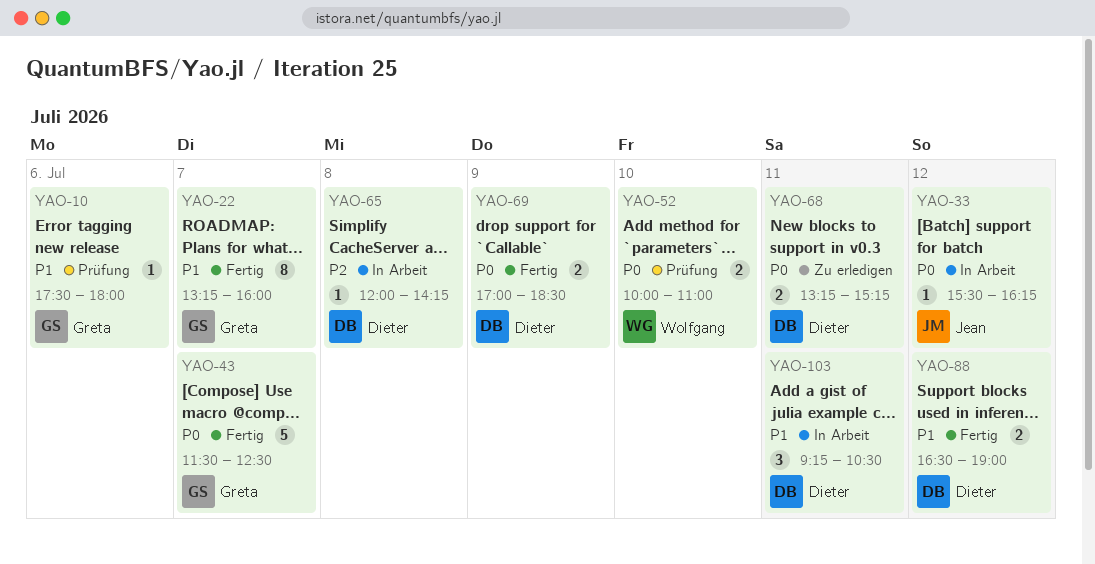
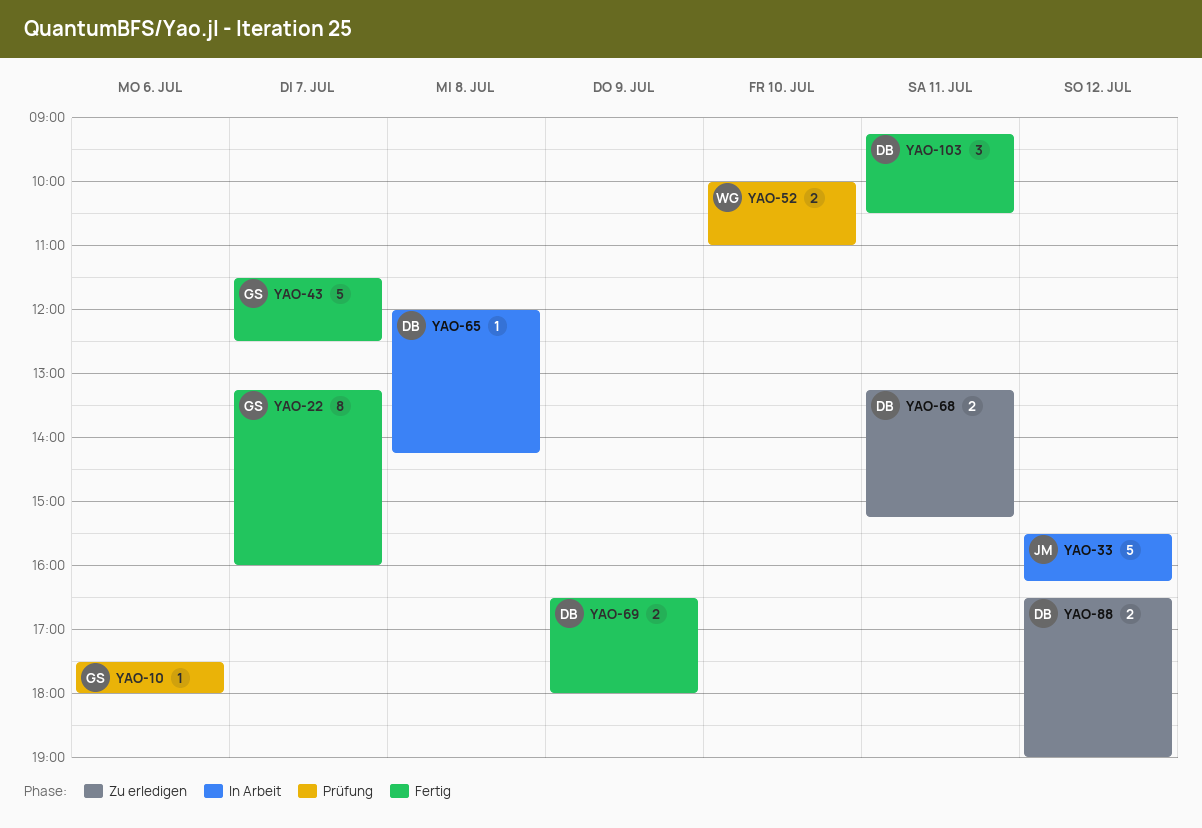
YAO-33, estimate: 1 -> 5
YAO-69, begins: 17:00 -> 16:30
YAO-69, ends: 18:30 -> 18:00
YAO-88, status: Fertig -> Zu erledigen
YAO-103, status: In Arbeit -> Fertig

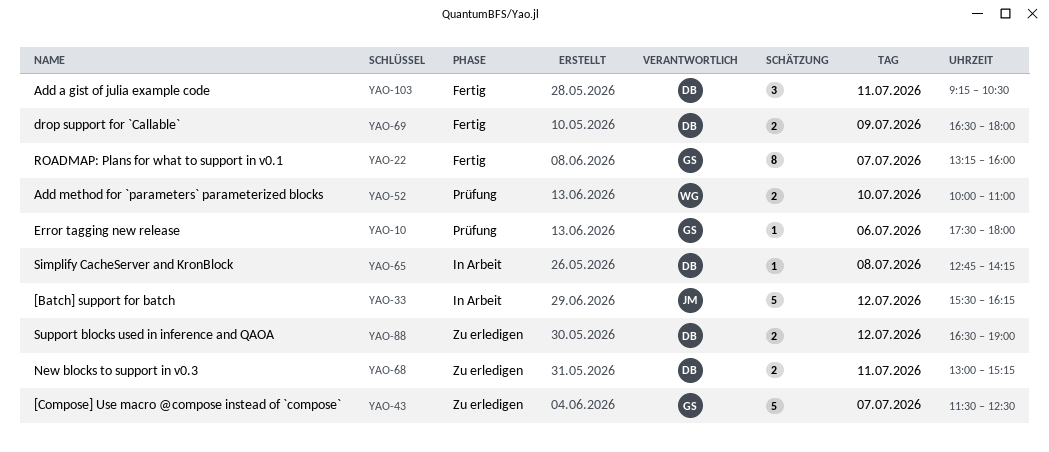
YAO-43, status: Fertig -> Zu erledigen
YAO-65, begins: 12:00 -> 12:45
YAO-68, begins: 13:15 -> 13:00

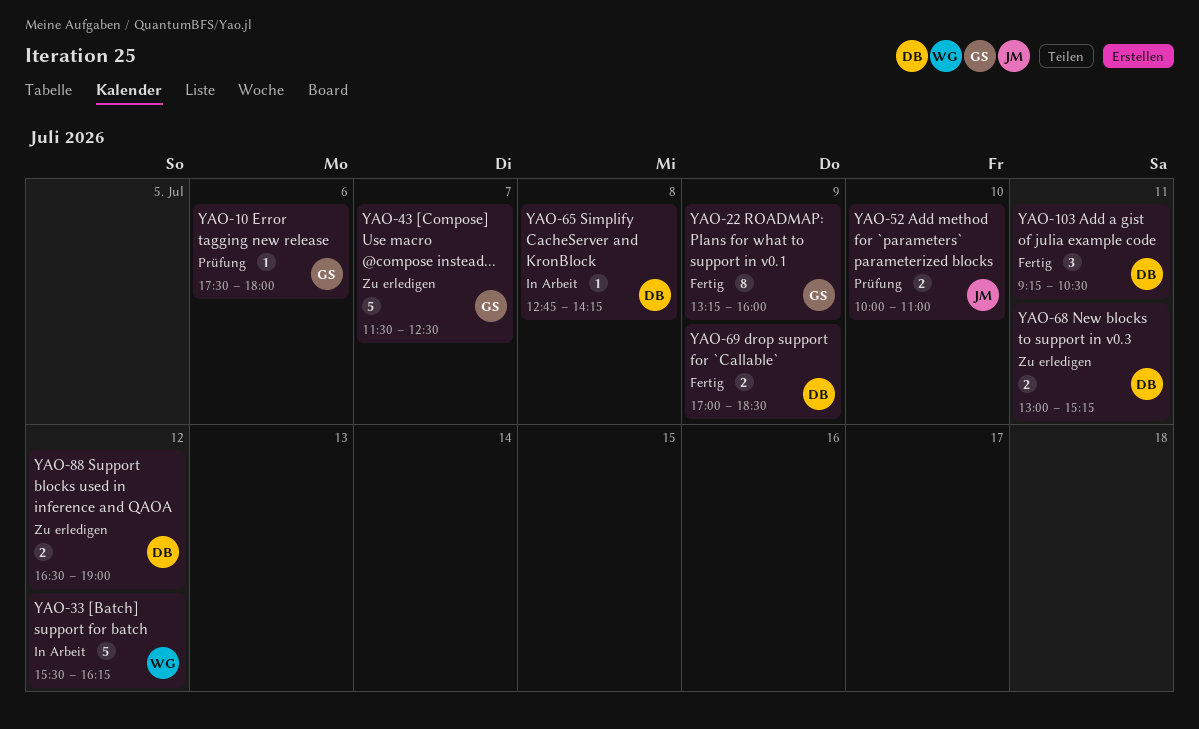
YAO-22, day: Jul 7 -> Jul 9
YAO-33, owner: JM -> WG
YAO-52, owner: WG -> JM
YAO-69, begins: 16:30 -> 17:00
YAO-69, ends: 18:00 -> 18:30

